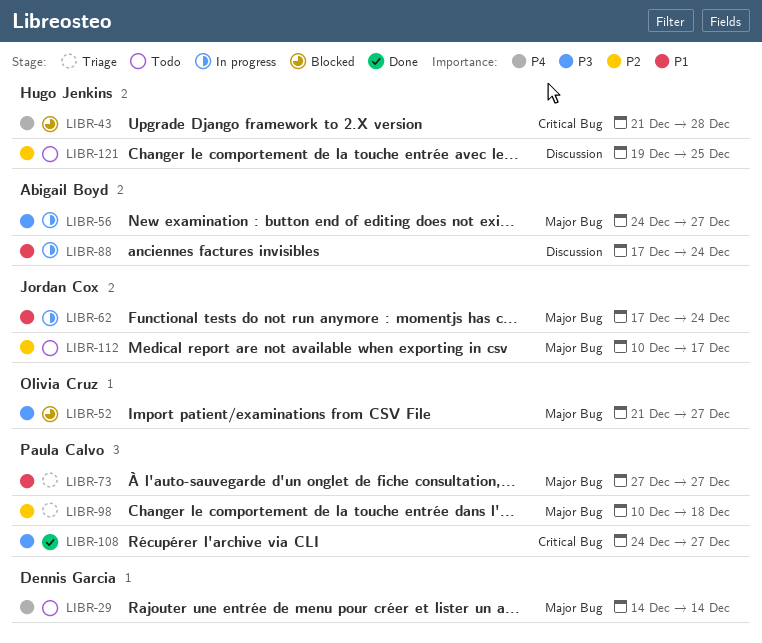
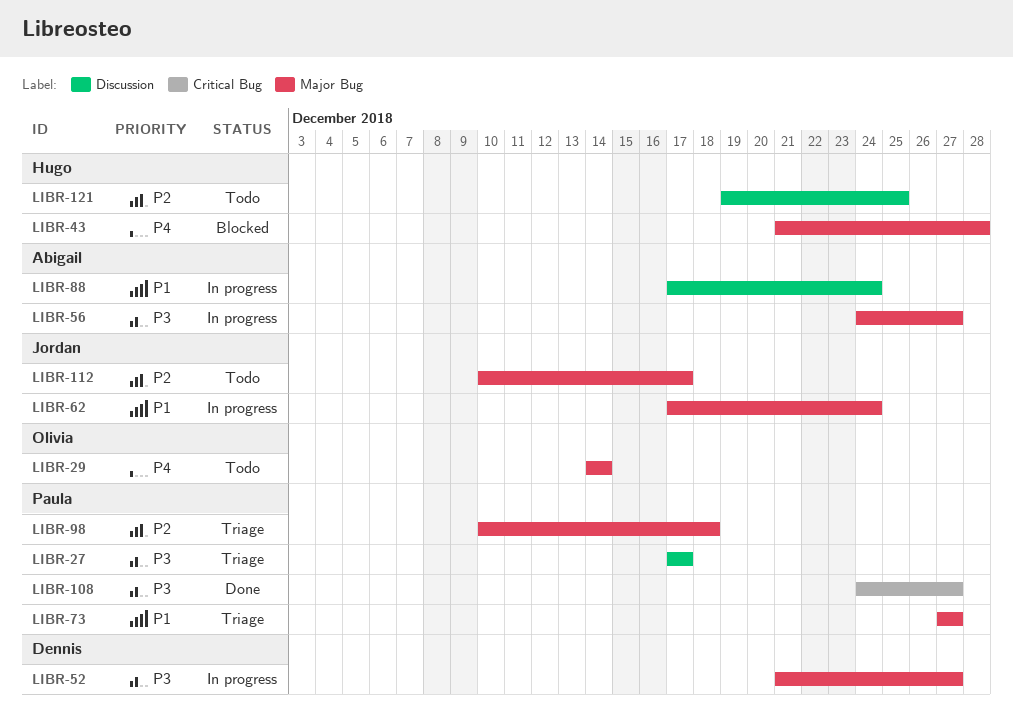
LIBR-27: none -> present
LIBR-29, owner: Dennis Garcia -> Olivia Cruz
LIBR-43, label: Critical Bug -> Major Bug
LIBR-52, status: Blocked -> In progress
LIBR-52, owner: Olivia Cruz -> Dennis Garcia

